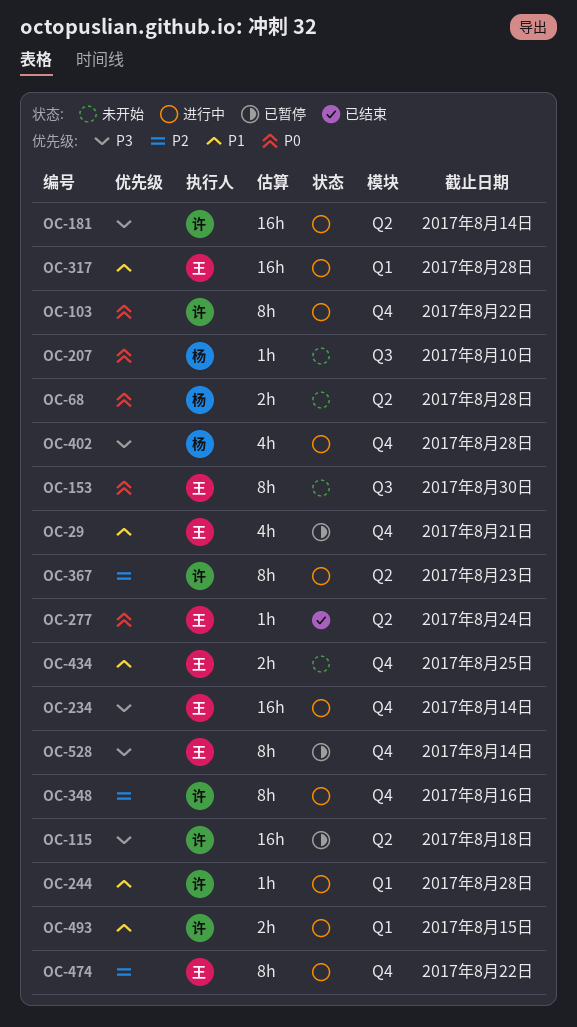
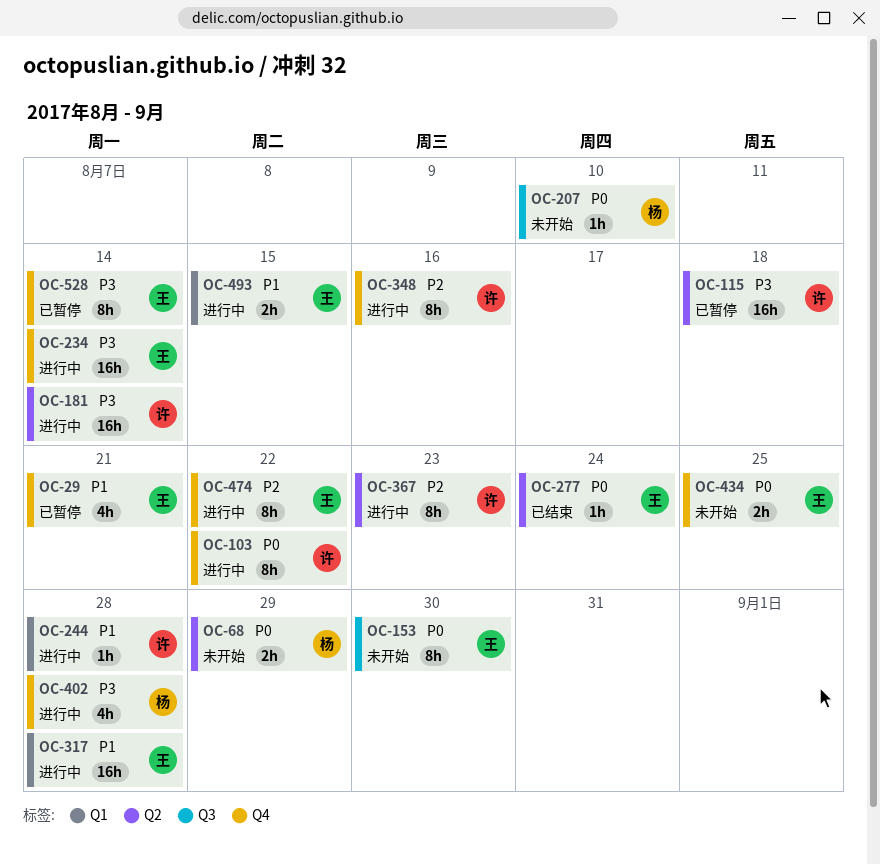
OC-68, due: Aug 28 -> Aug 29
OC-434, priority: P1 -> P0
OC-493, owner: 许 -> 王

